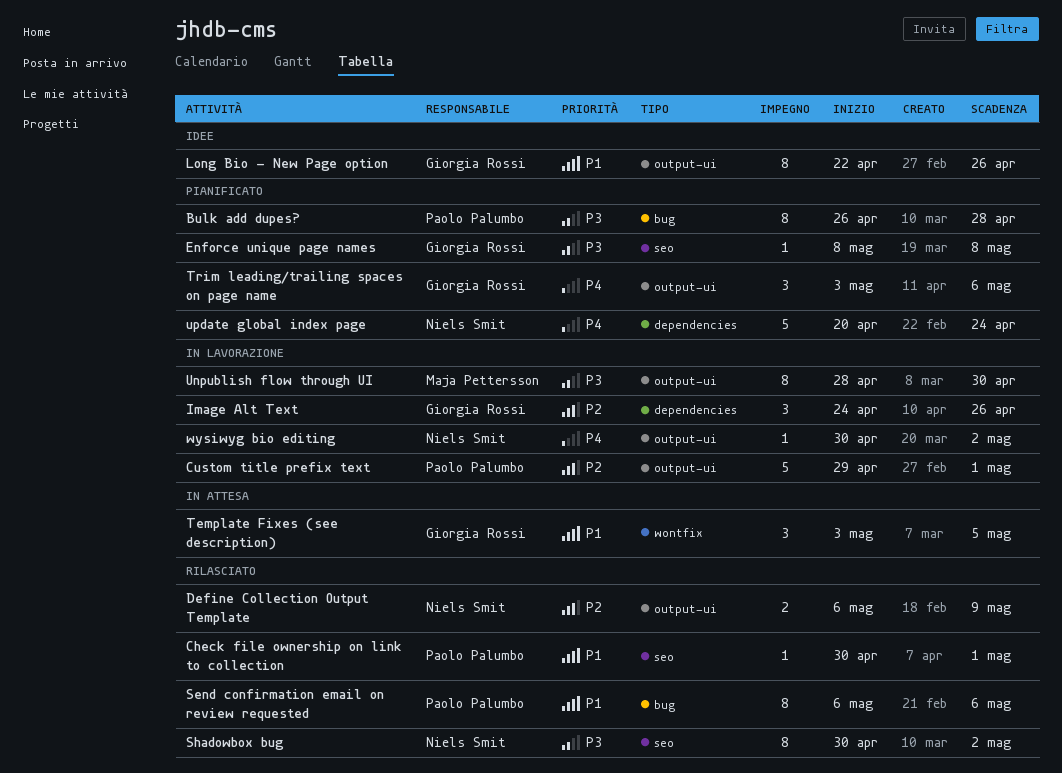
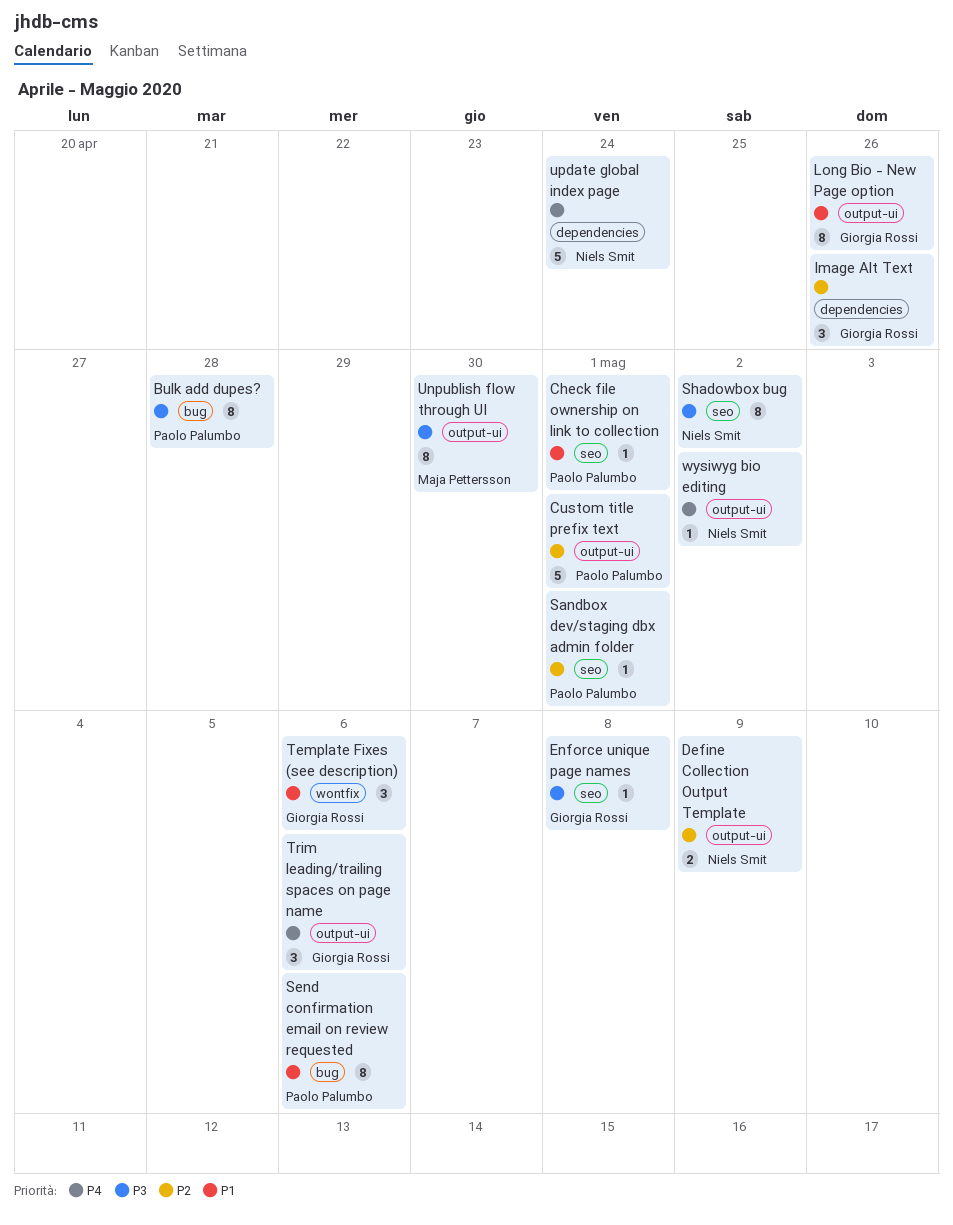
Sandbox dev/staging dbx admin folder: none -> present
Template Fixes (see description), due: May 5 -> May 6

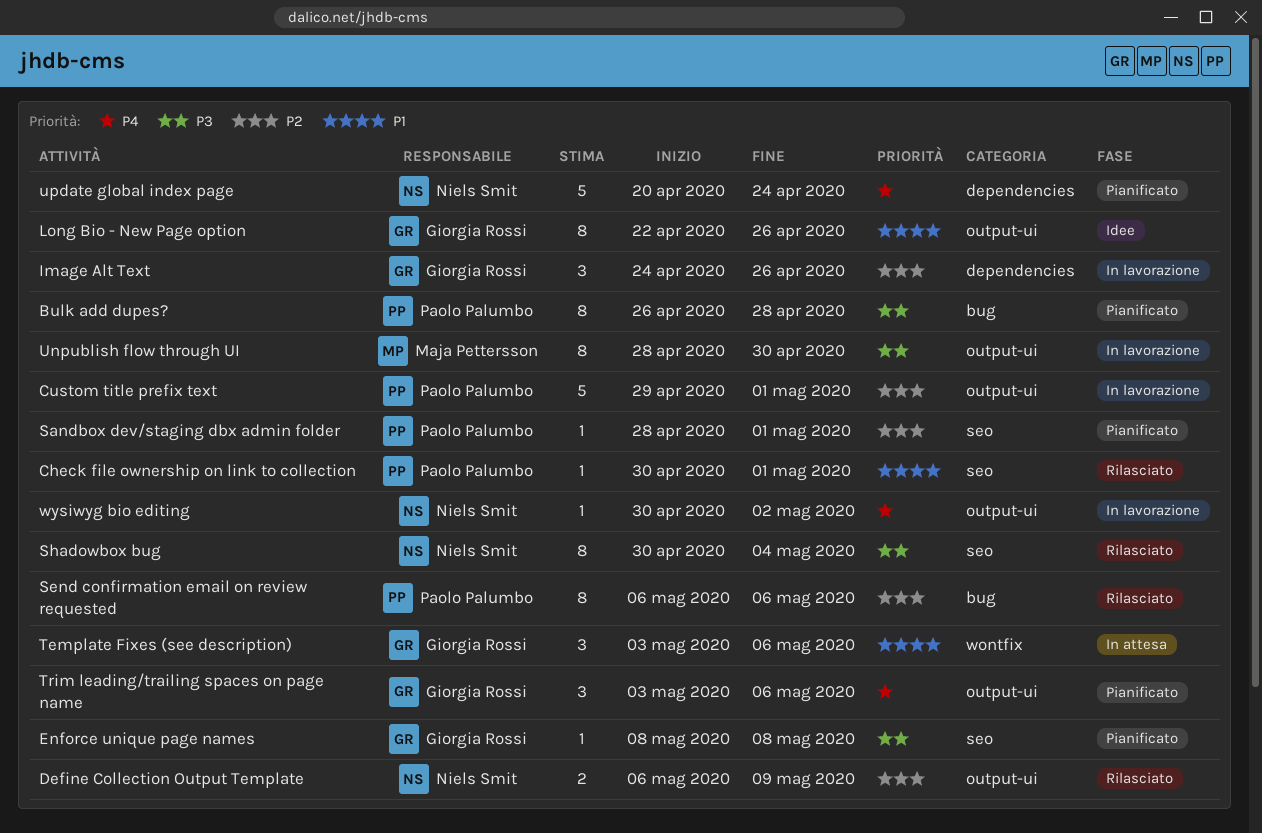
Send confirmation email on review requested, priority: P1 -> P2
Shadowbox bug, due: May 2 -> May 4

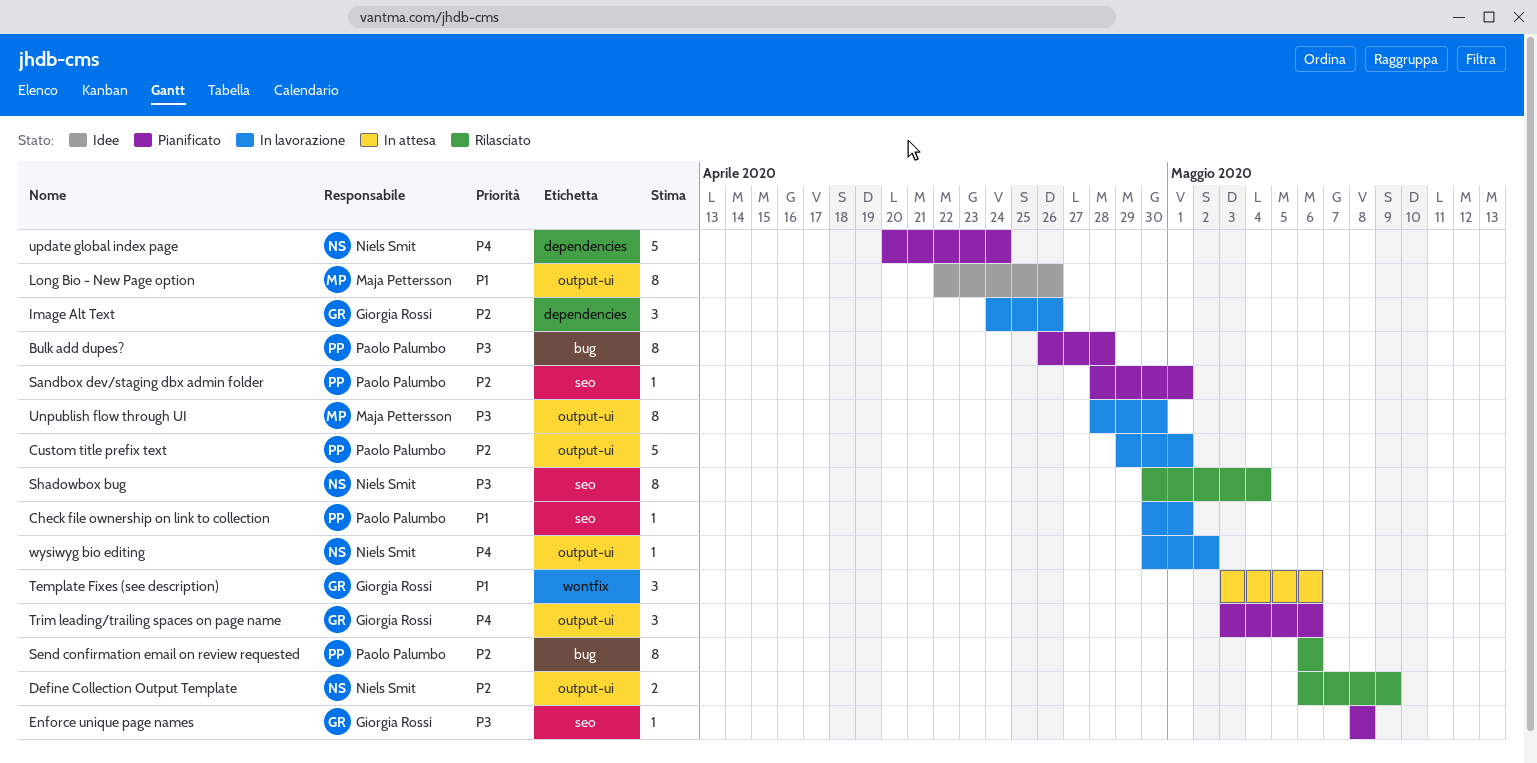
Check file ownership on link to collection, status: Rilasciato -> In lavorazione
Long Bio - New Page option, owner: Giorgia Rossi -> Maja Pettersson

